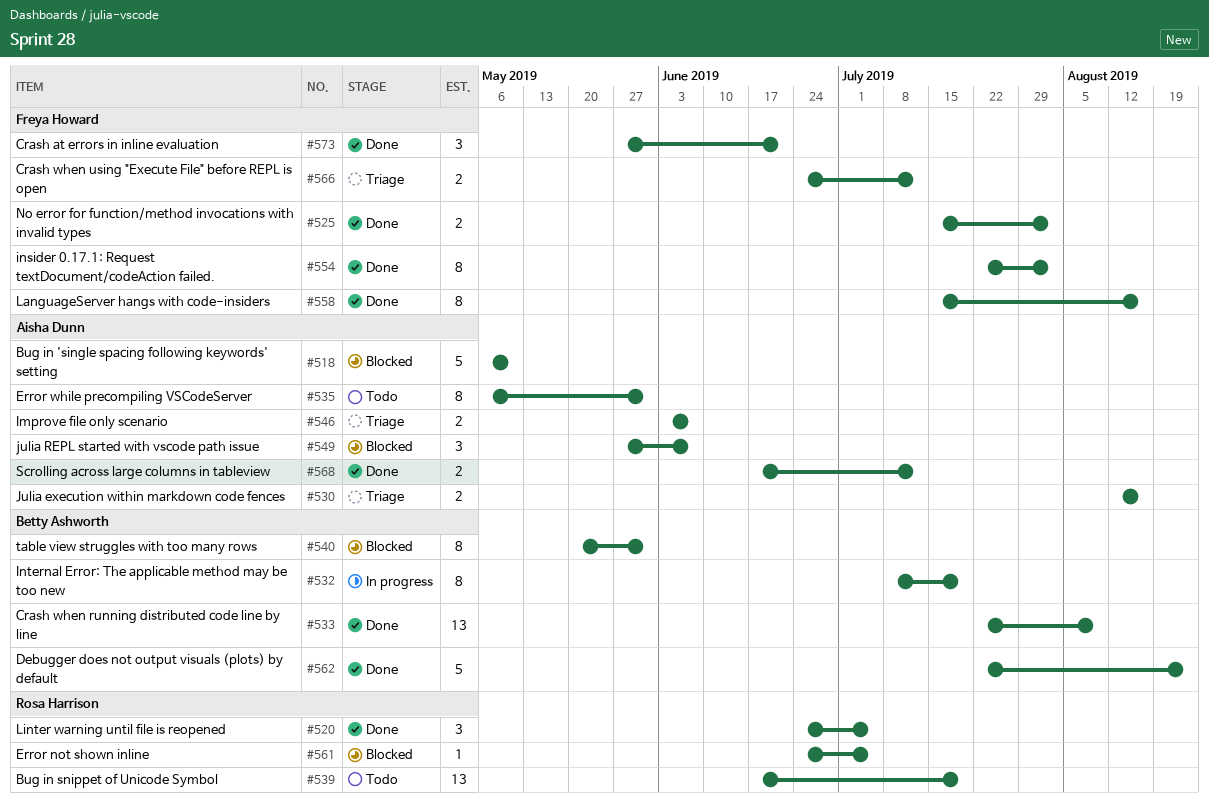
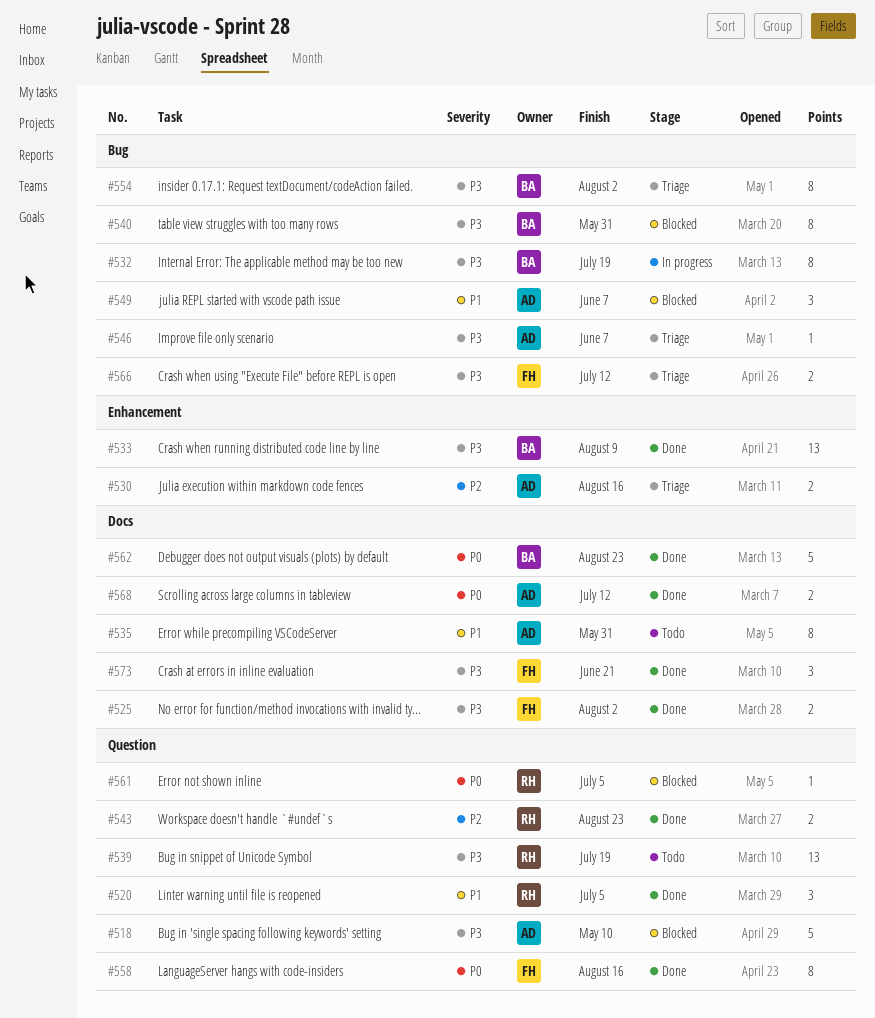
#543: none -> present
#546, estimate: 2 -> 1
#554, status: Done -> Triage
#554, owner: Freya Howard -> Betty Ashworth

